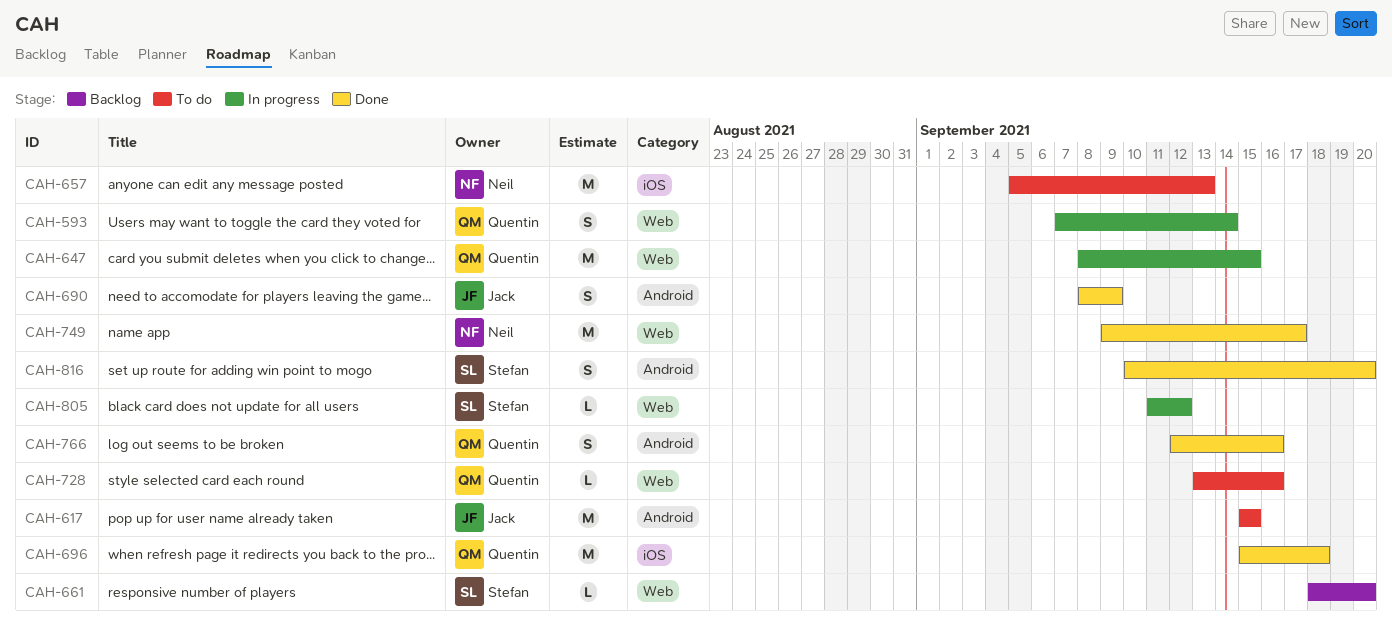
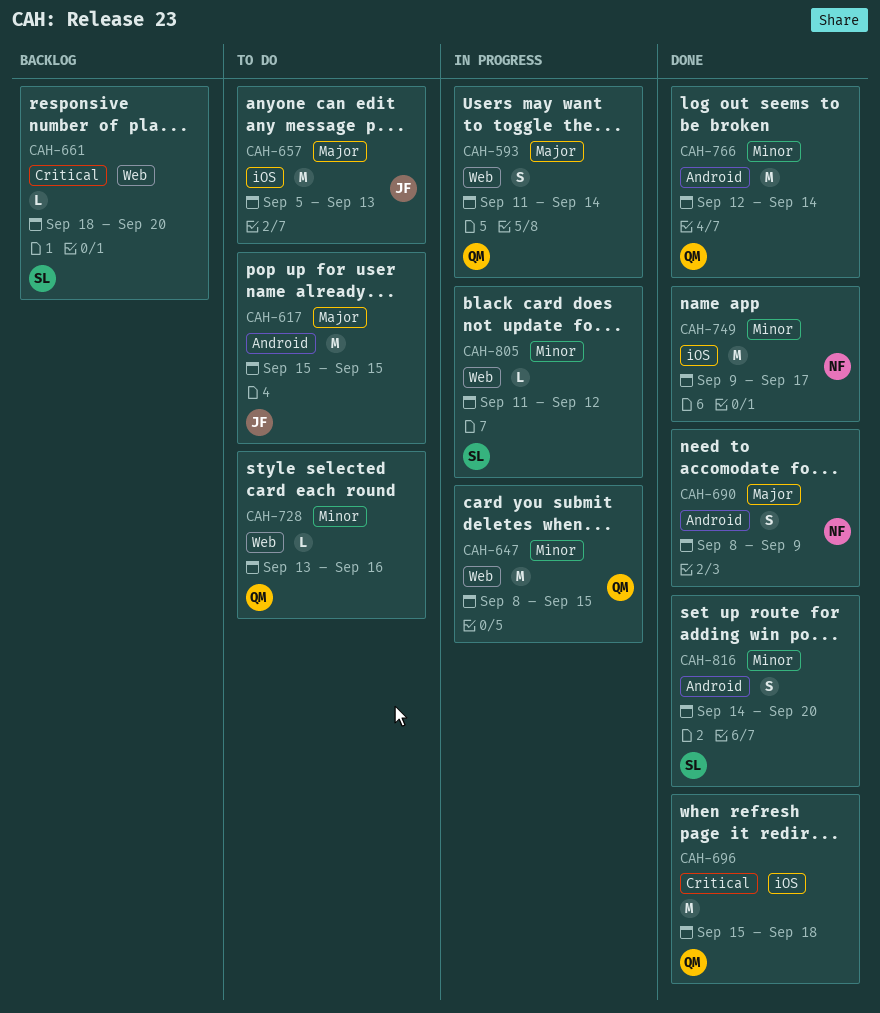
CAH-593, start: Sep 7 -> Sep 11
CAH-657, owner: Neil -> Jack
CAH-690, owner: Jack -> Neil
CAH-749, label: Web -> iOS
CAH-766, estimate: S -> M
CAH-766, due: Sep 16 -> Sep 14
CAH-816, start: Sep 10 -> Sep 14

